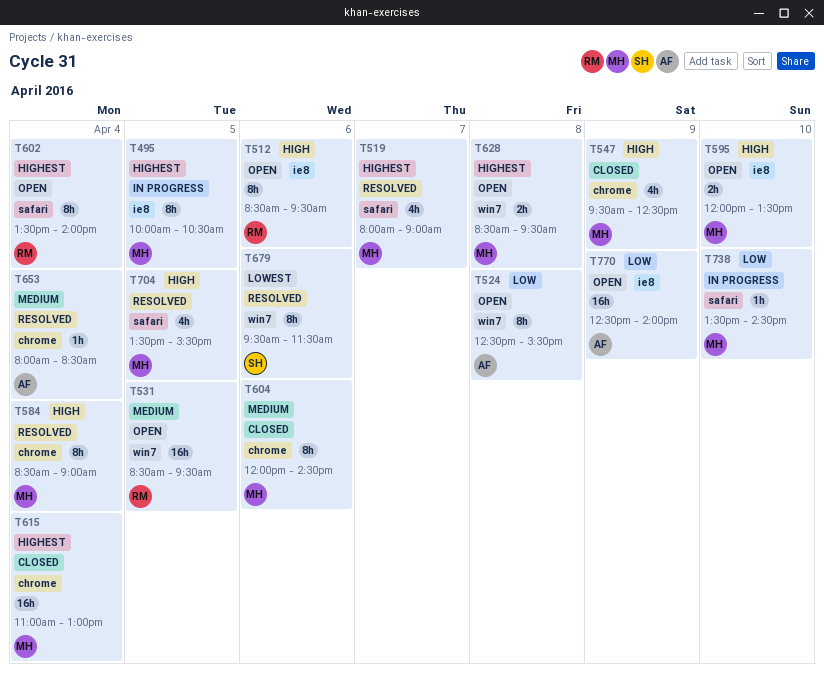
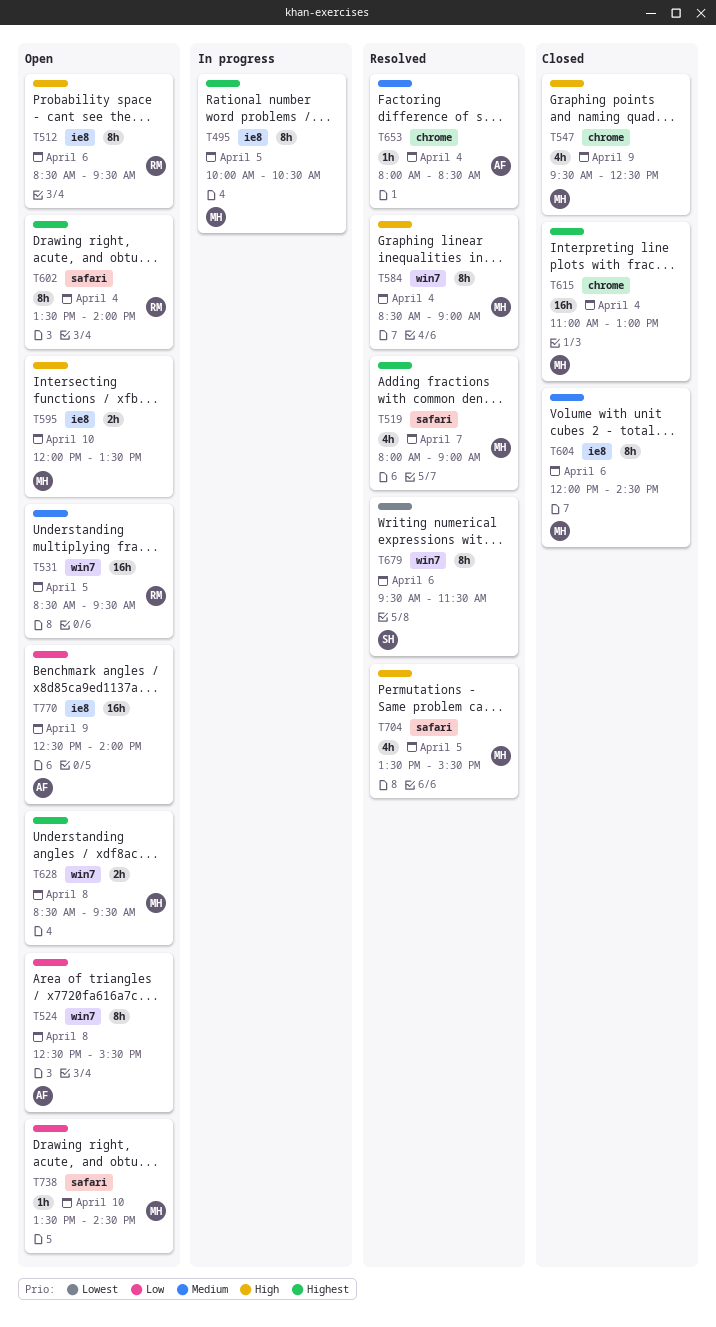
T584, label: chrome -> win7
T604, label: chrome -> ie8
T738, status: In progress -> Open

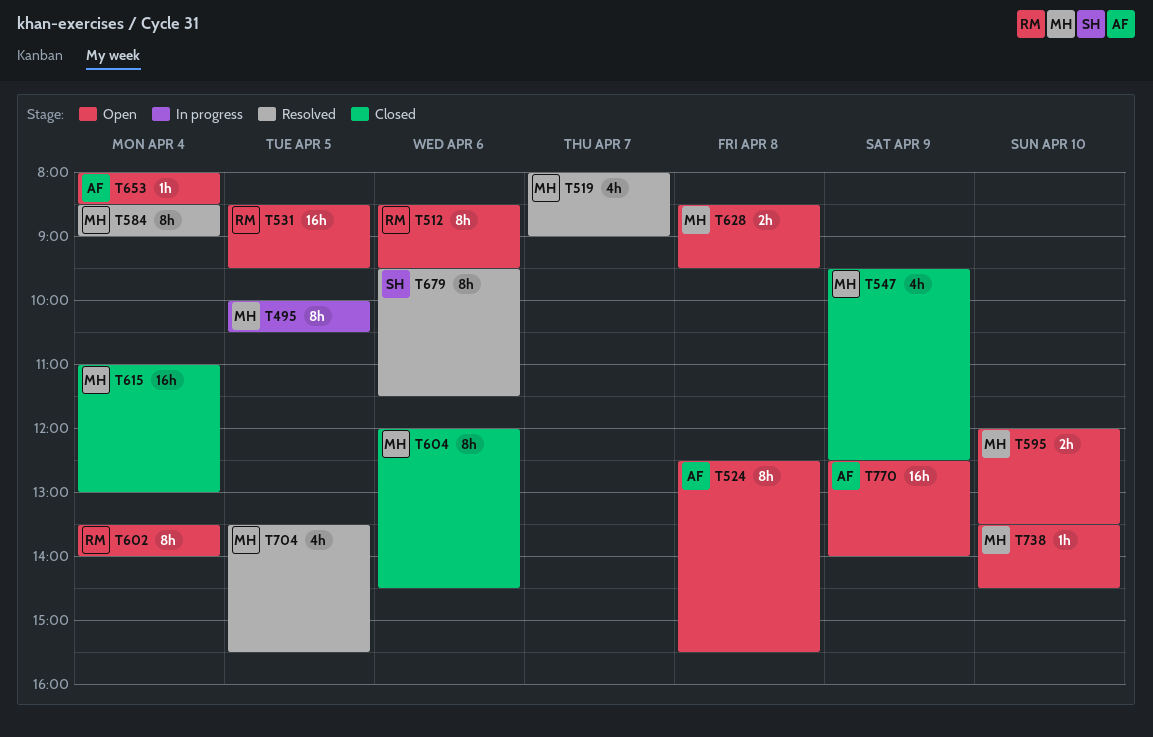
T653, status: Resolved -> Open

